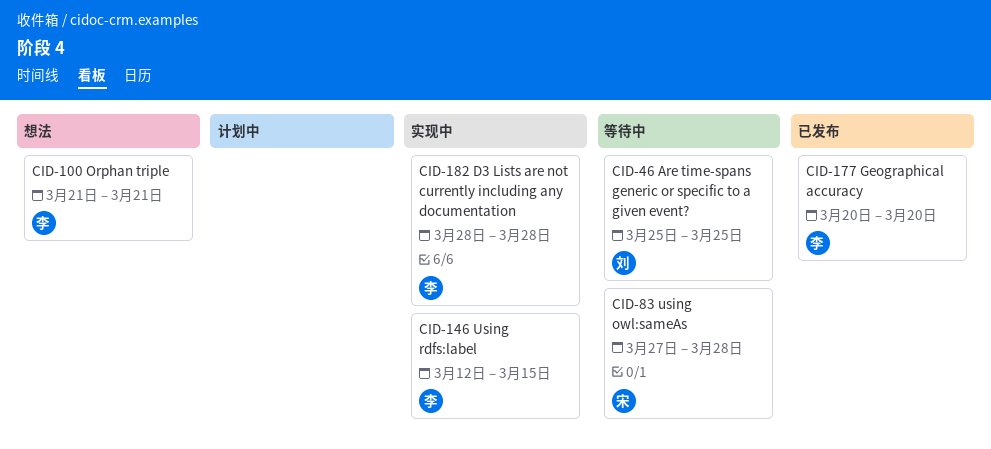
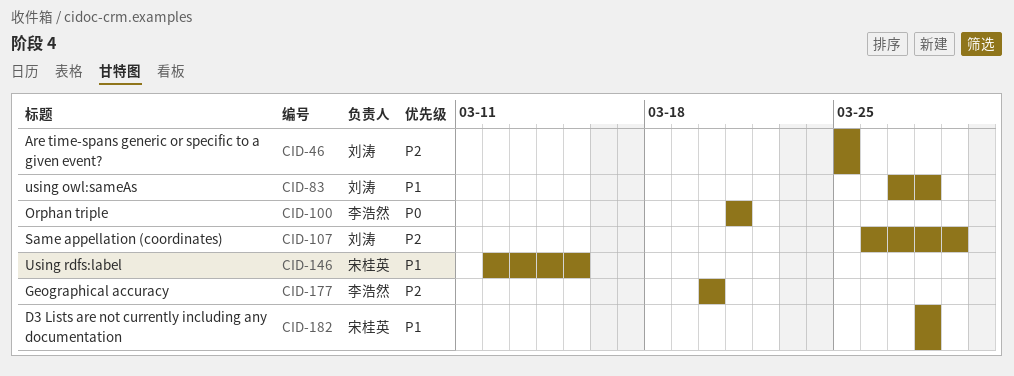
CID-83, owner: 宋桂英 -> 刘涛
CID-107: none -> present
CID-146, owner: 李浩然 -> 宋桂英
CID-182, owner: 李浩然 -> 宋桂英

